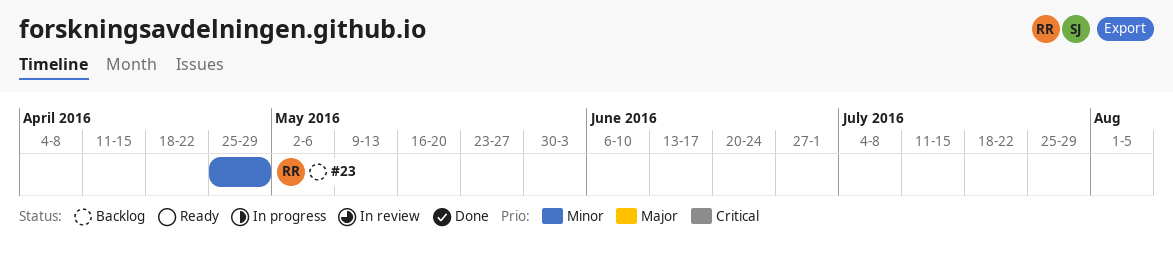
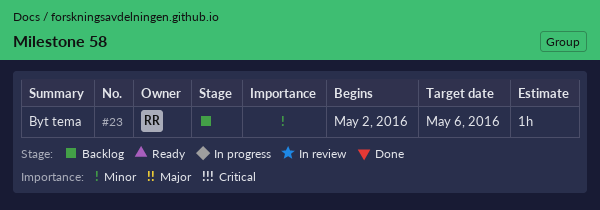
#23, start: Apr 25 -> May 2
#23, due: Apr 29 -> May 6

